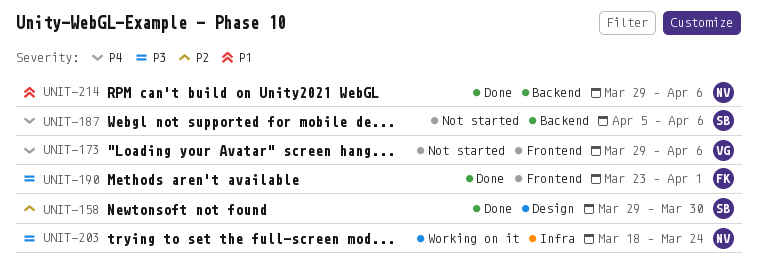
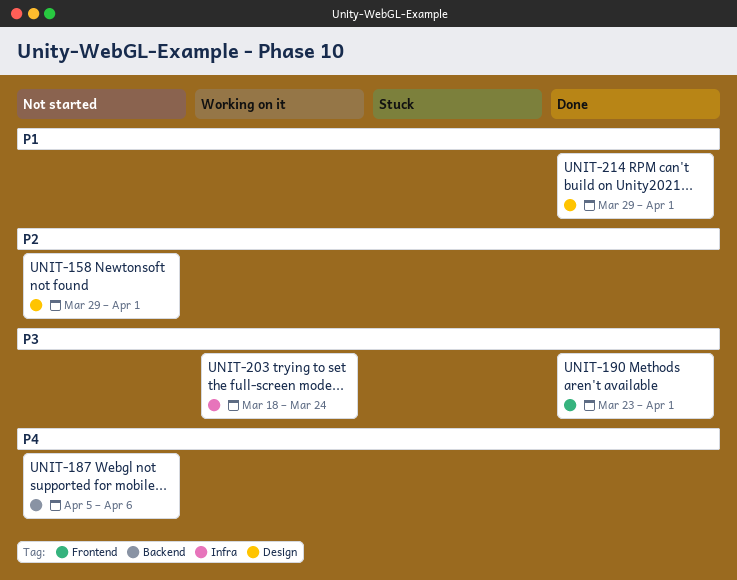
UNIT-158, status: Done -> Not started
UNIT-158, due: Mar 30 -> Apr 1
UNIT-173: present -> none
UNIT-214, label: Backend -> Design
UNIT-214, due: Apr 6 -> Apr 1

